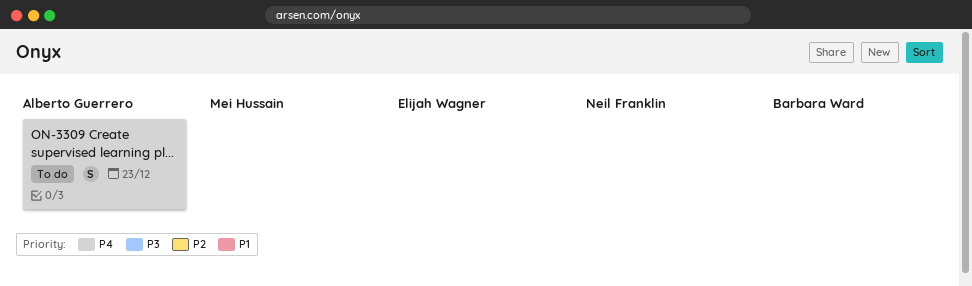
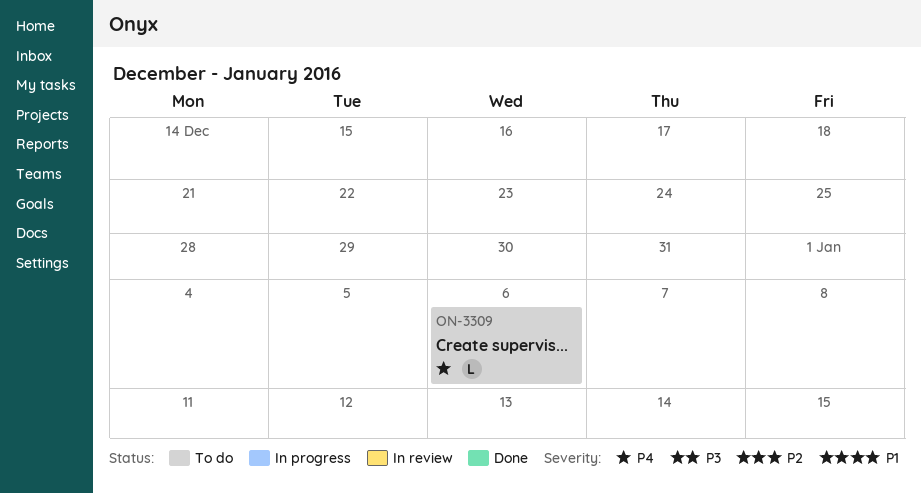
ON-3309, estimate: S -> L
ON-3309, due: Dec 23 -> Jan 6

